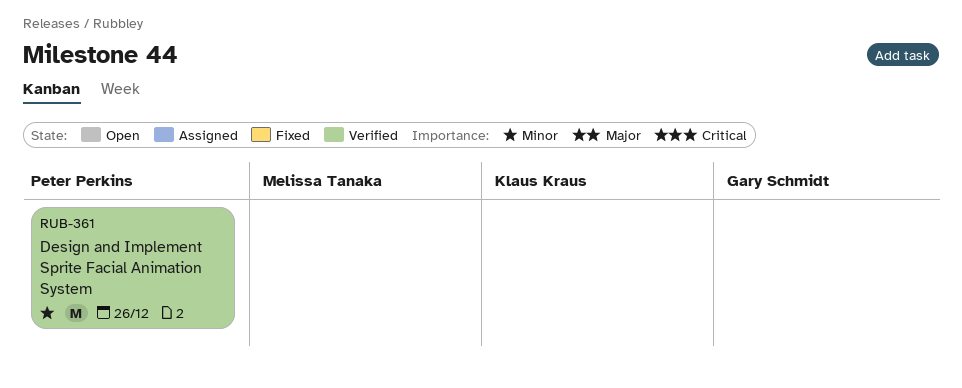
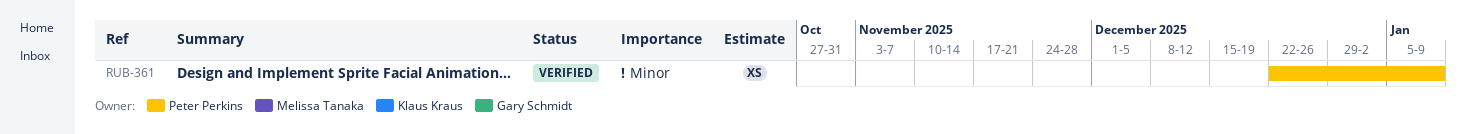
RUB-361, estimate: M -> XS
RUB-361, due: Dec 26 -> Jan 9

